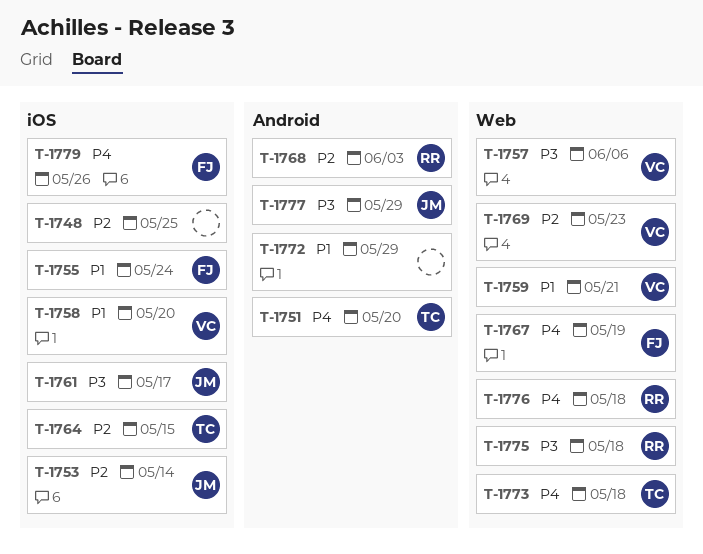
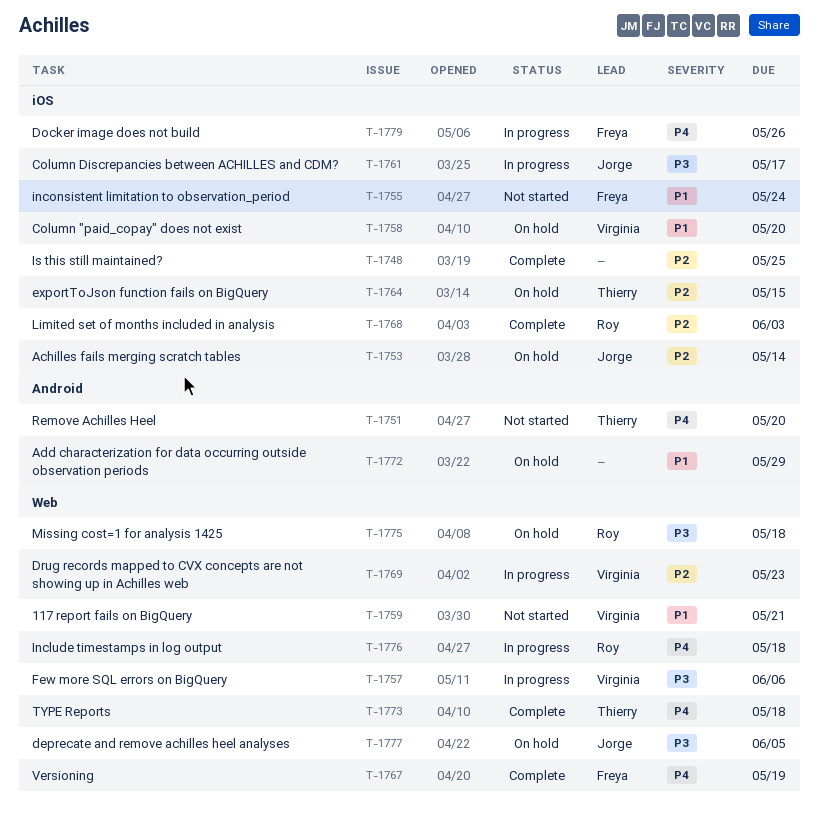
T-1768, label: Android -> iOS
T-1777, label: Android -> Web
T-1777, due: May 29 -> Jun 5

